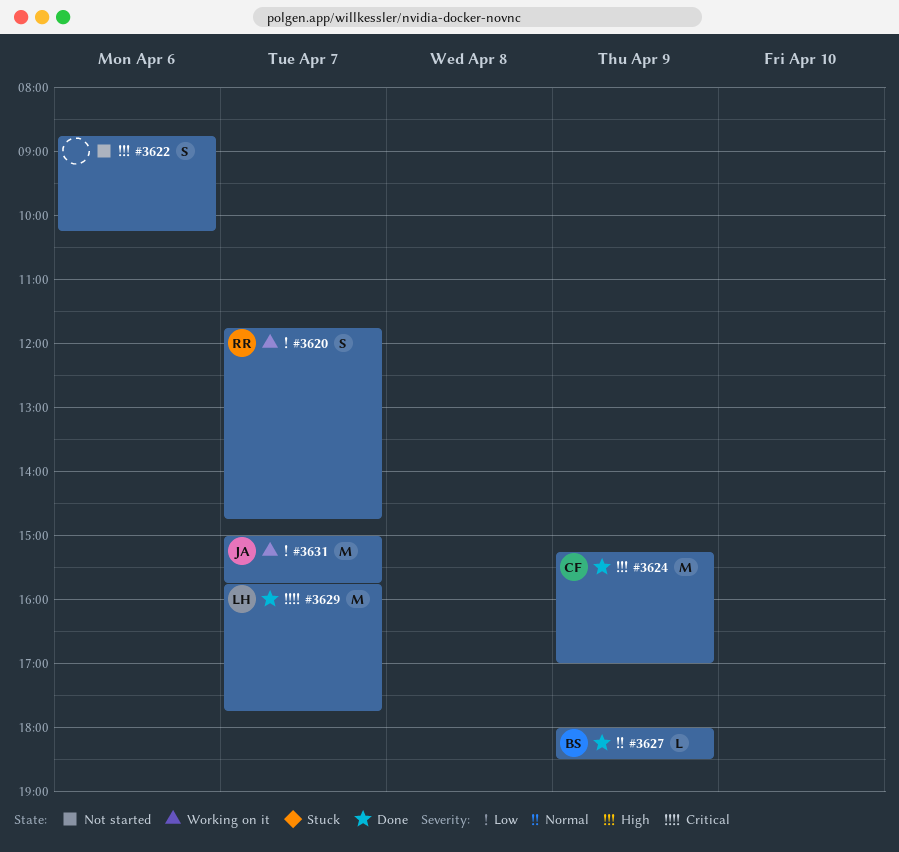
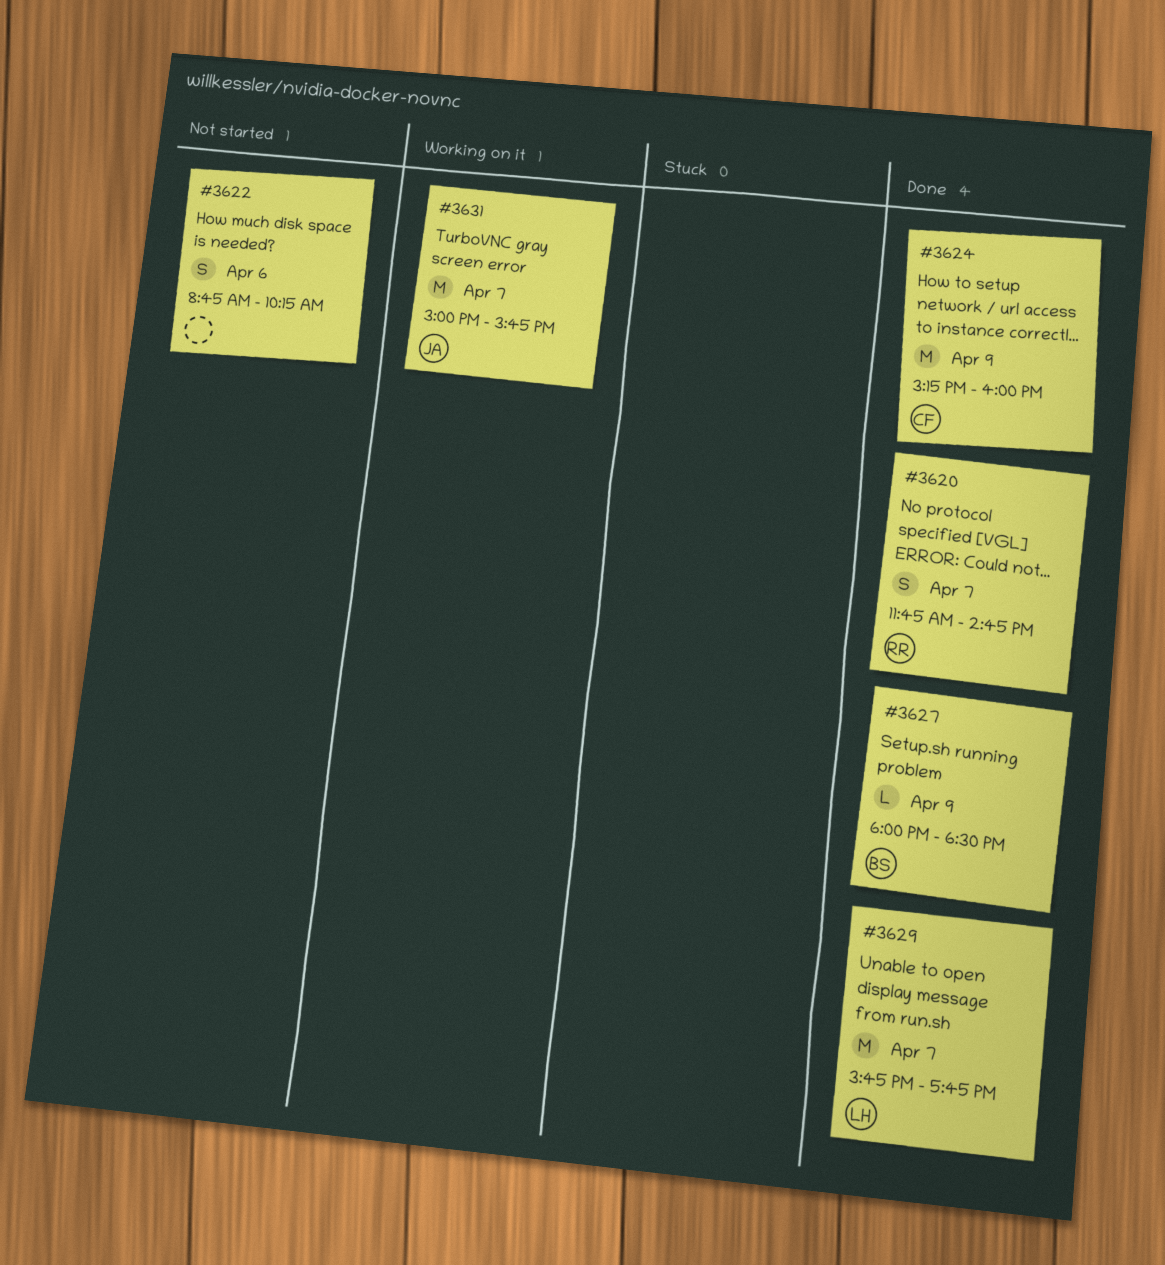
#3620, status: Working on it -> Done
#3624, ends: 17:00 -> 16:00

